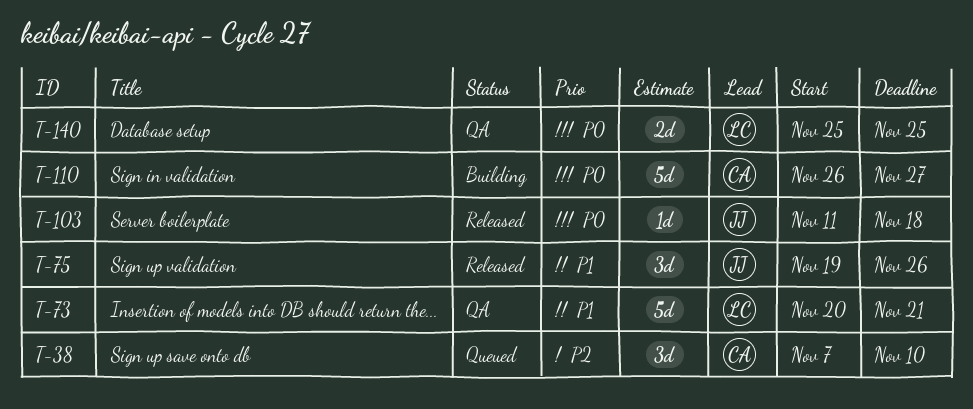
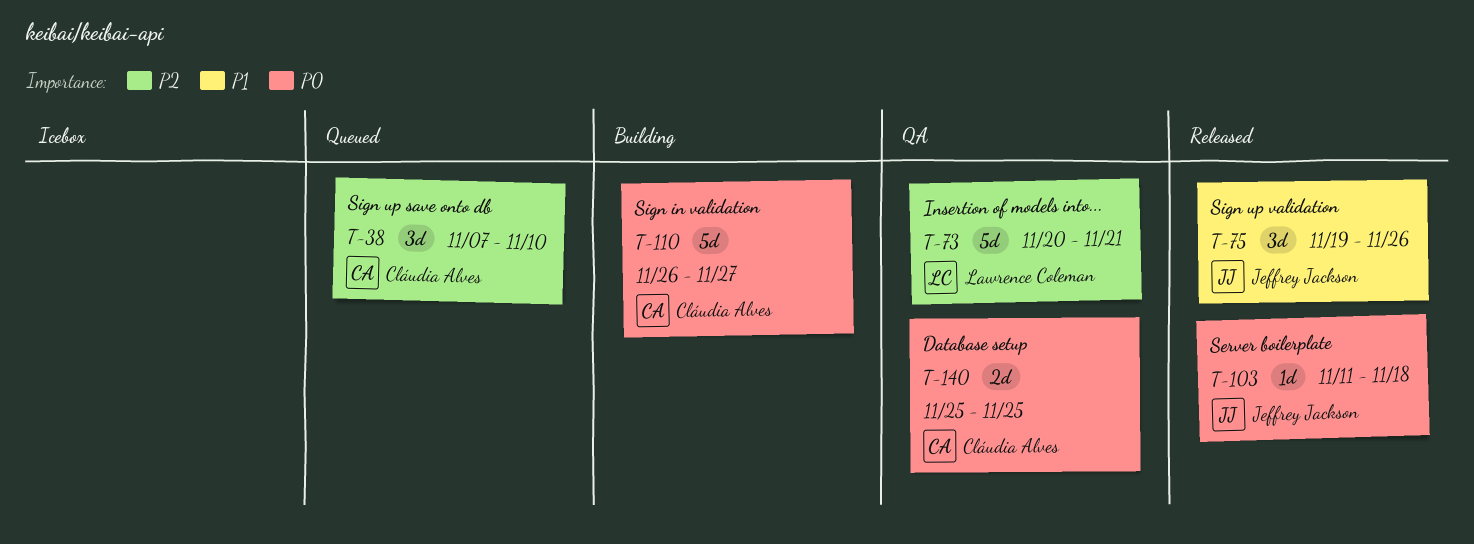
T-73, priority: P1 -> P2
T-140, owner: Lawrence Coleman -> Cláudia Alves

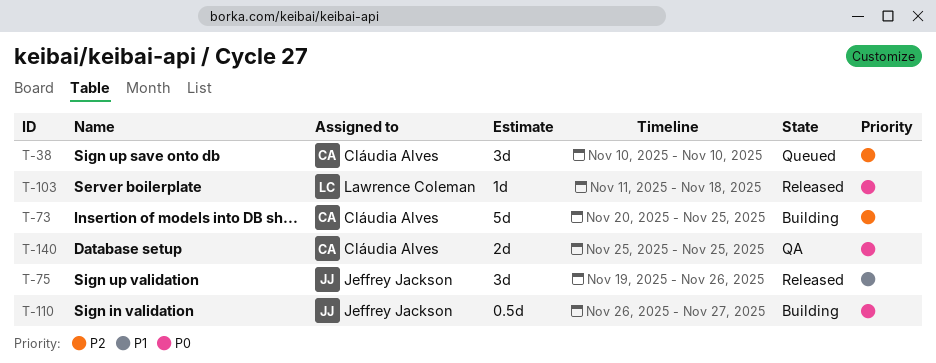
T-38, start: Nov 7 -> Nov 10
T-73, status: QA -> Building
T-73, owner: Lawrence Coleman -> Cláudia Alves
T-73, due: Nov 21 -> Nov 25
T-103, owner: Jeffrey Jackson -> Lawrence Coleman
T-110, owner: Cláudia Alves -> Jeffrey Jackson
T-110, estimate: 5d -> 0.5d

